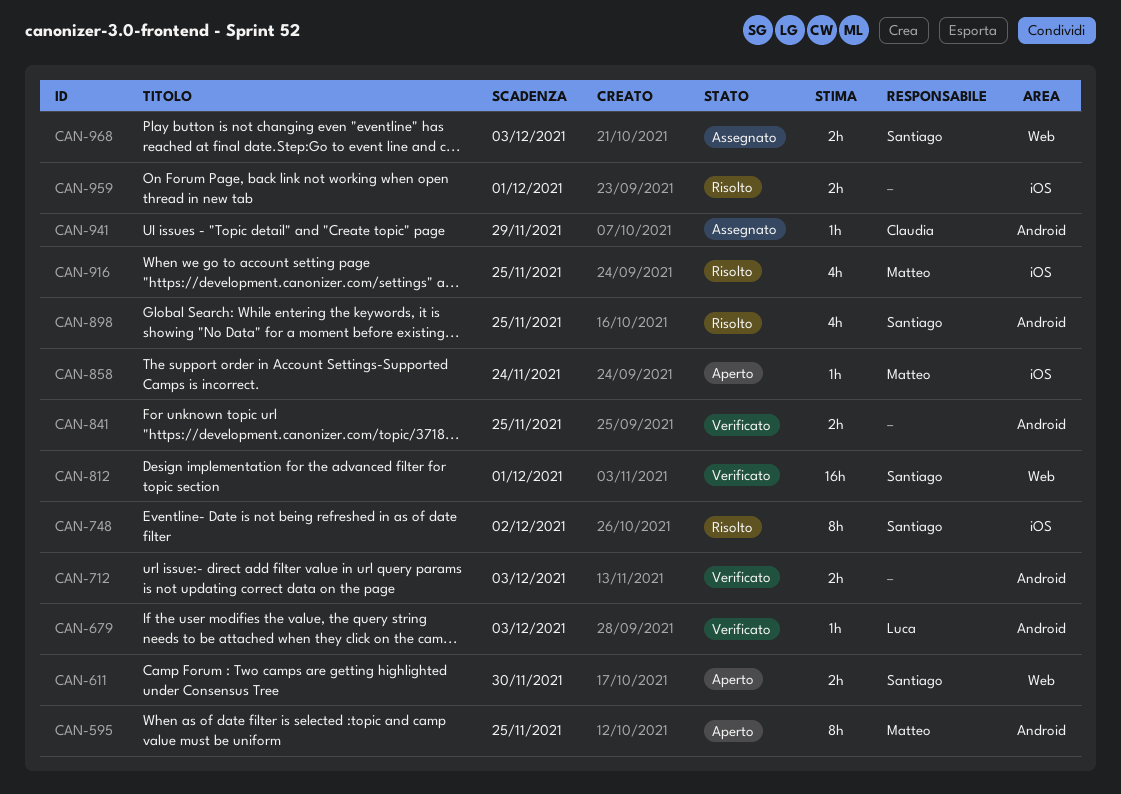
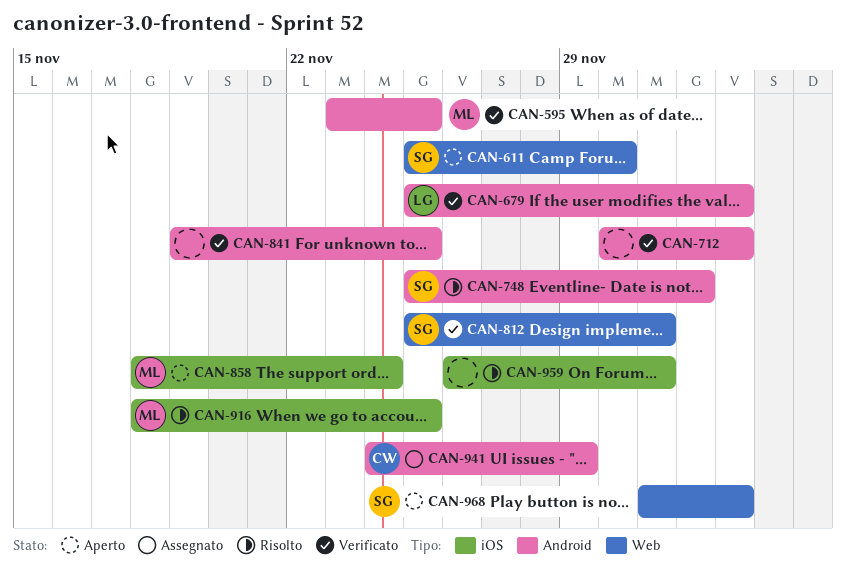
CAN-595, status: Aperto -> Verificato
CAN-748, label: iOS -> Android
CAN-898: present -> none
CAN-968, status: Assegnato -> Aperto

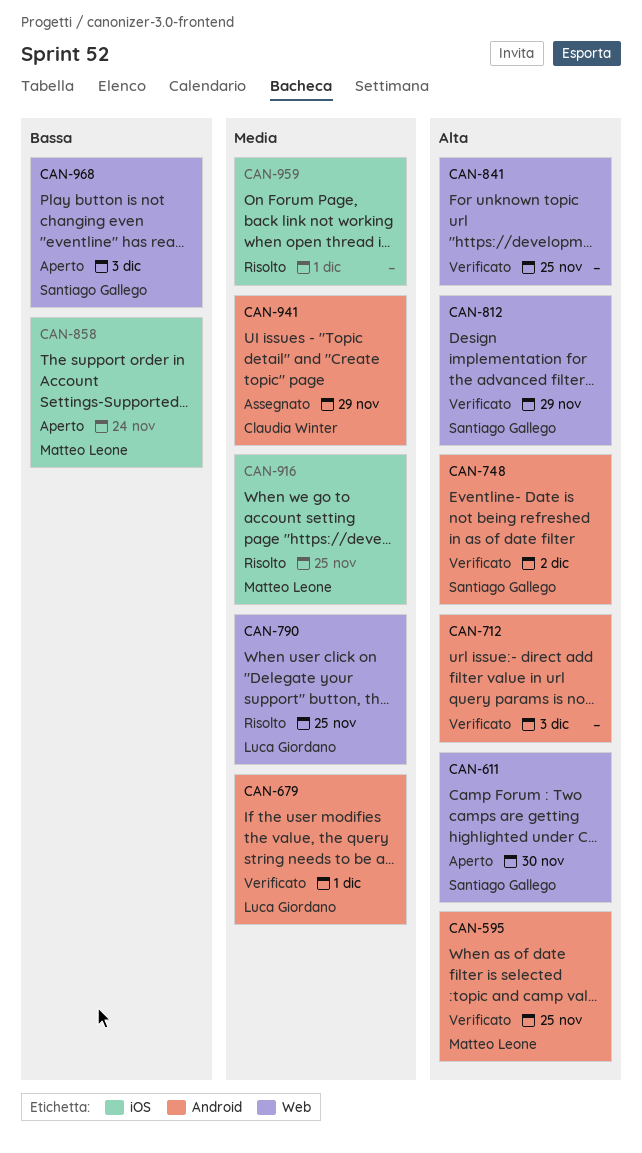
CAN-679, due: Dec 3 -> Dec 1
CAN-748, status: Risolto -> Verificato
CAN-790: none -> present
CAN-812, due: Dec 1 -> Nov 29
CAN-841, label: Android -> Web

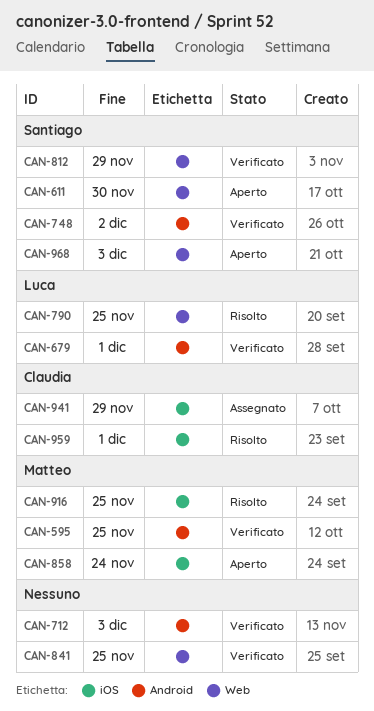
CAN-941, label: Android -> iOS
CAN-959, owner: none -> Claudia Winter

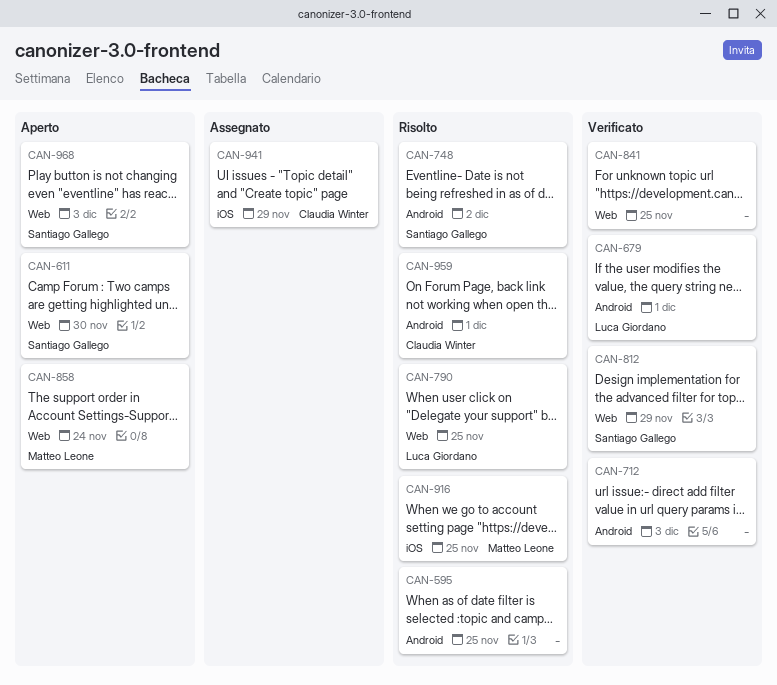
CAN-595, status: Verificato -> Risolto
CAN-595, owner: Matteo Leone -> none
CAN-748, status: Verificato -> Risolto
CAN-858, label: iOS -> Web
CAN-959, label: iOS -> Android

